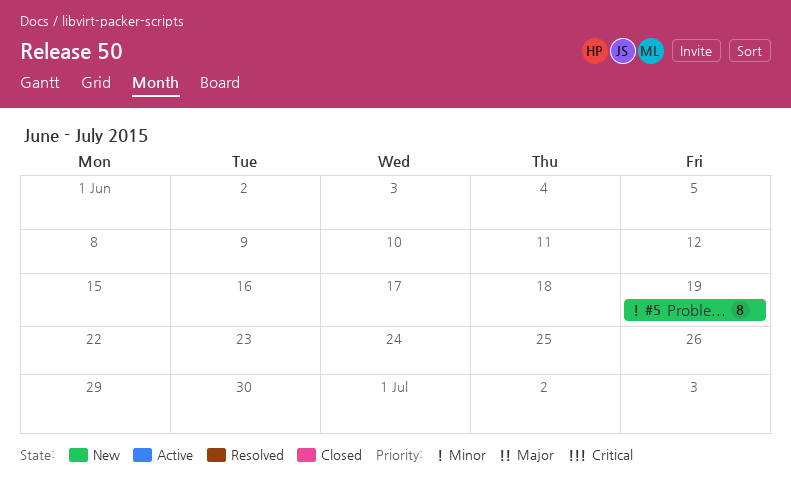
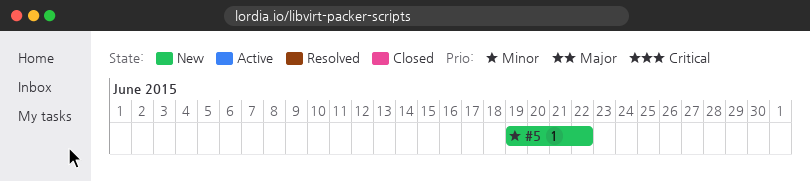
#5, estimate: 8 -> 1
#5, due: Jun 19 -> Jun 22

